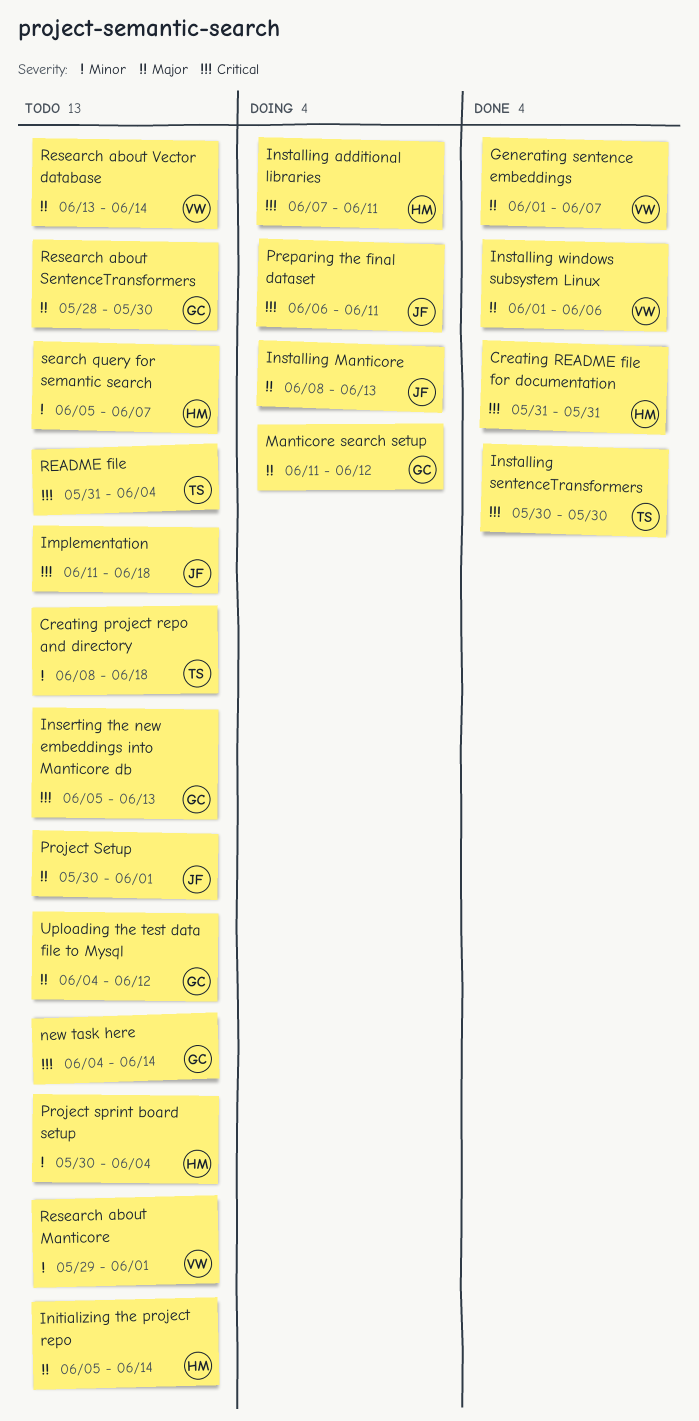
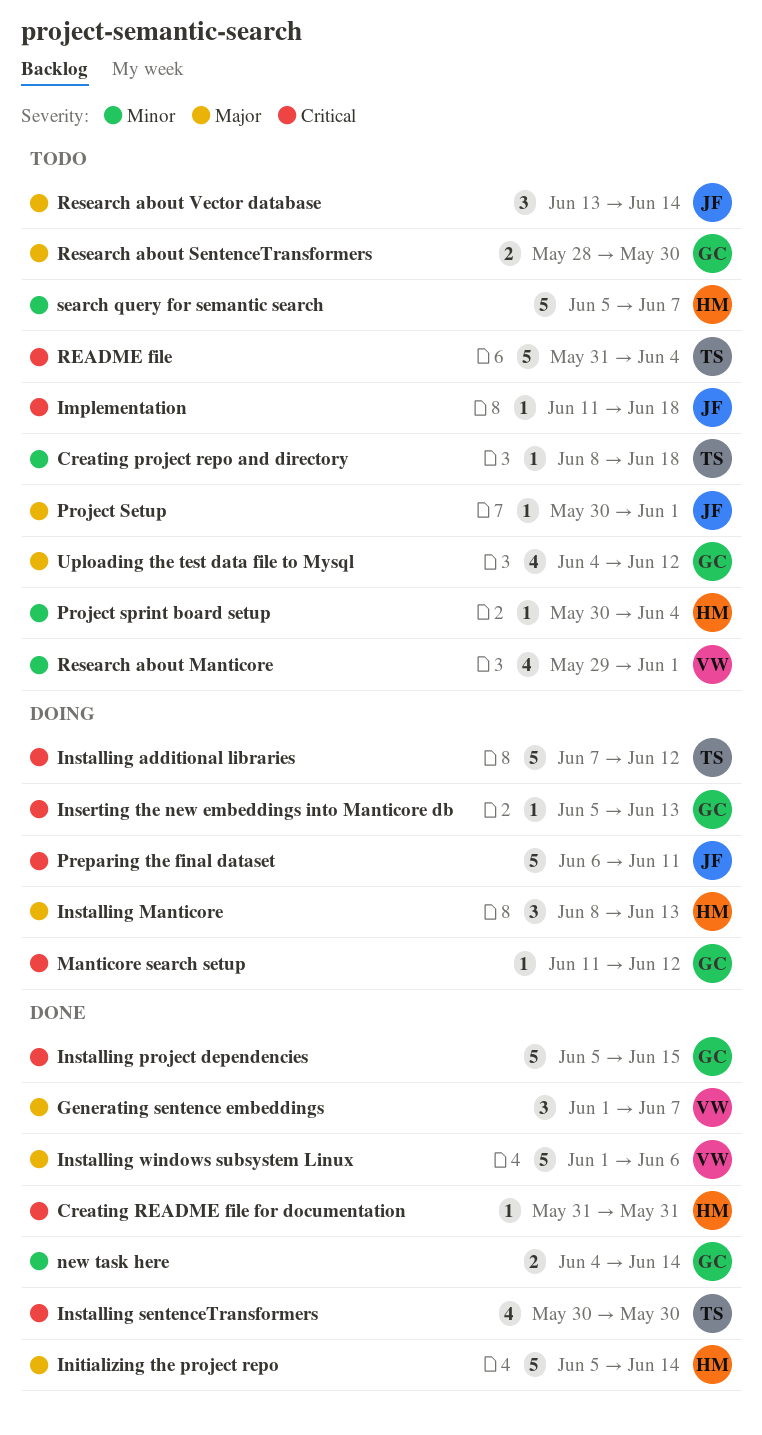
Initializing the project repo, status: Todo -> Done
Inserting the new embeddings into Manticore db, status: Todo -> Doing
Installing additional libraries, owner: HM -> TS
Installing additional libraries, due: Jun 11 -> Jun 12
Installing Manticore, owner: JF -> HM
Installing project dependencies: none -> present
Manticore search setup, priority: Major -> Critical
new task here, status: Todo -> Done
new task here, priority: Critical -> Minor
Research about Vector database, owner: VW -> JF

